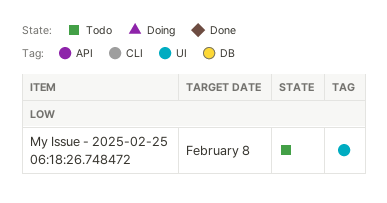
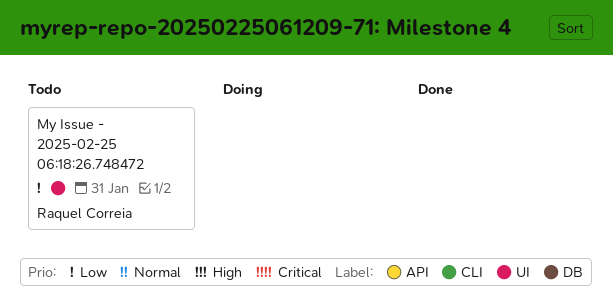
My Issue - 2025-02-25 06:18:26.748472, due: Feb 8 -> Jan 31

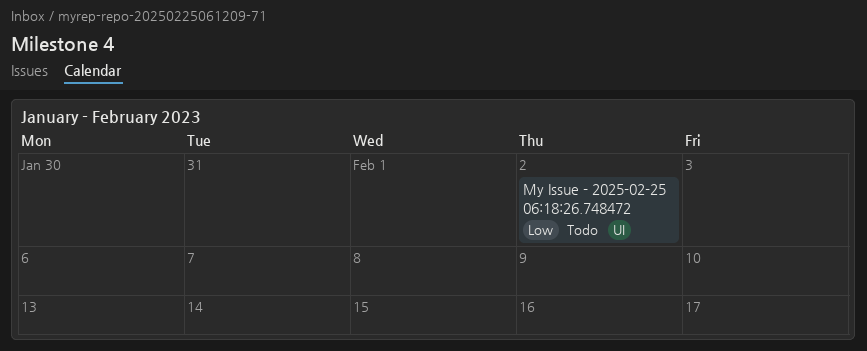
My Issue - 2025-02-25 06:18:26.748472, due: Jan 31 -> Feb 2

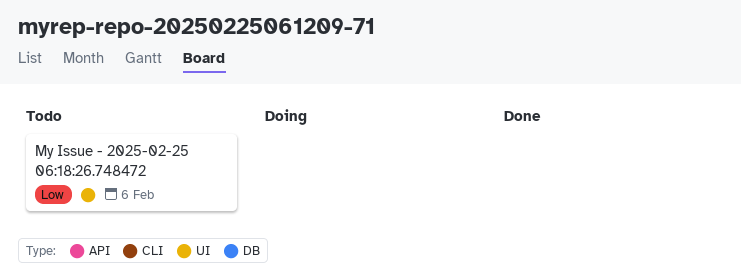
My Issue - 2025-02-25 06:18:26.748472, due: Feb 2 -> Feb 6

